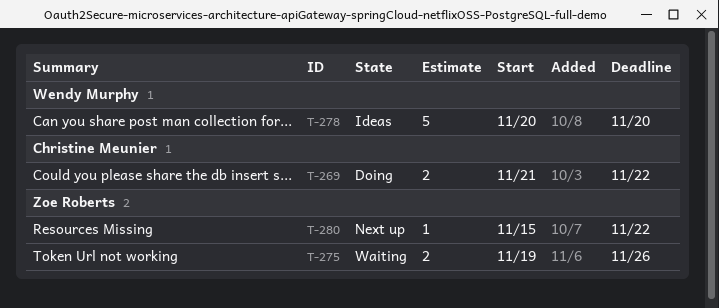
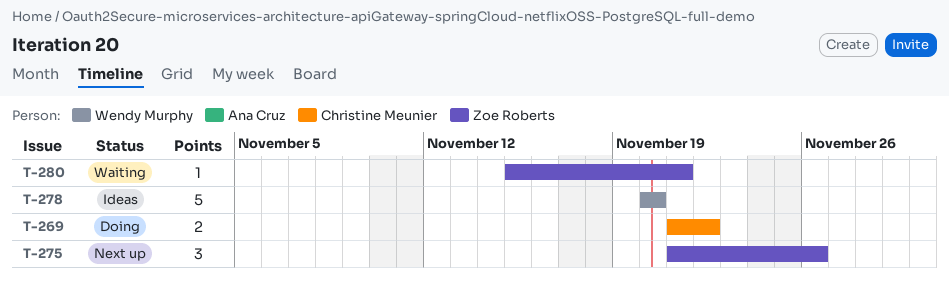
T-275, status: Waiting -> Next up
T-275, estimate: 2 -> 3
T-275, start: Nov 19 -> Nov 21
T-280, status: Next up -> Waiting
T-280, due: Nov 22 -> Nov 21

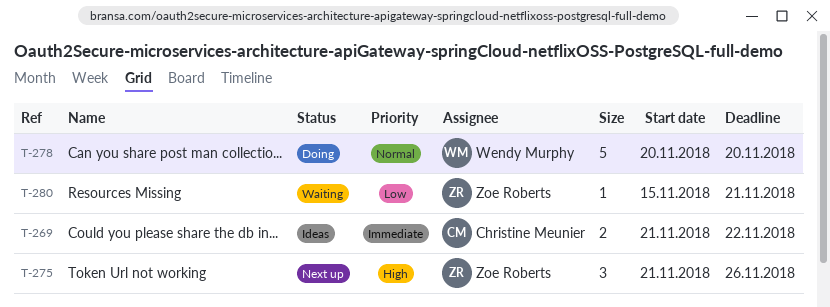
T-269, status: Doing -> Ideas
T-278, status: Ideas -> Doing

